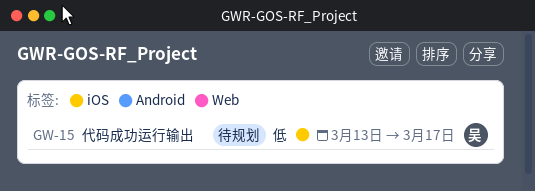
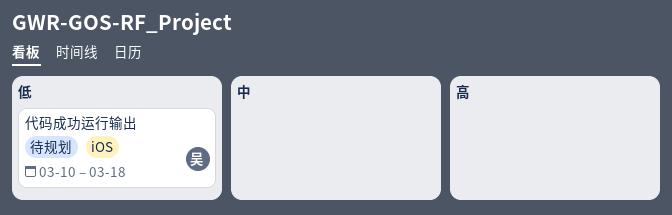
代码成功运行输出, start: Mar 13 -> Mar 10
代码成功运行输出, due: Mar 17 -> Mar 18

